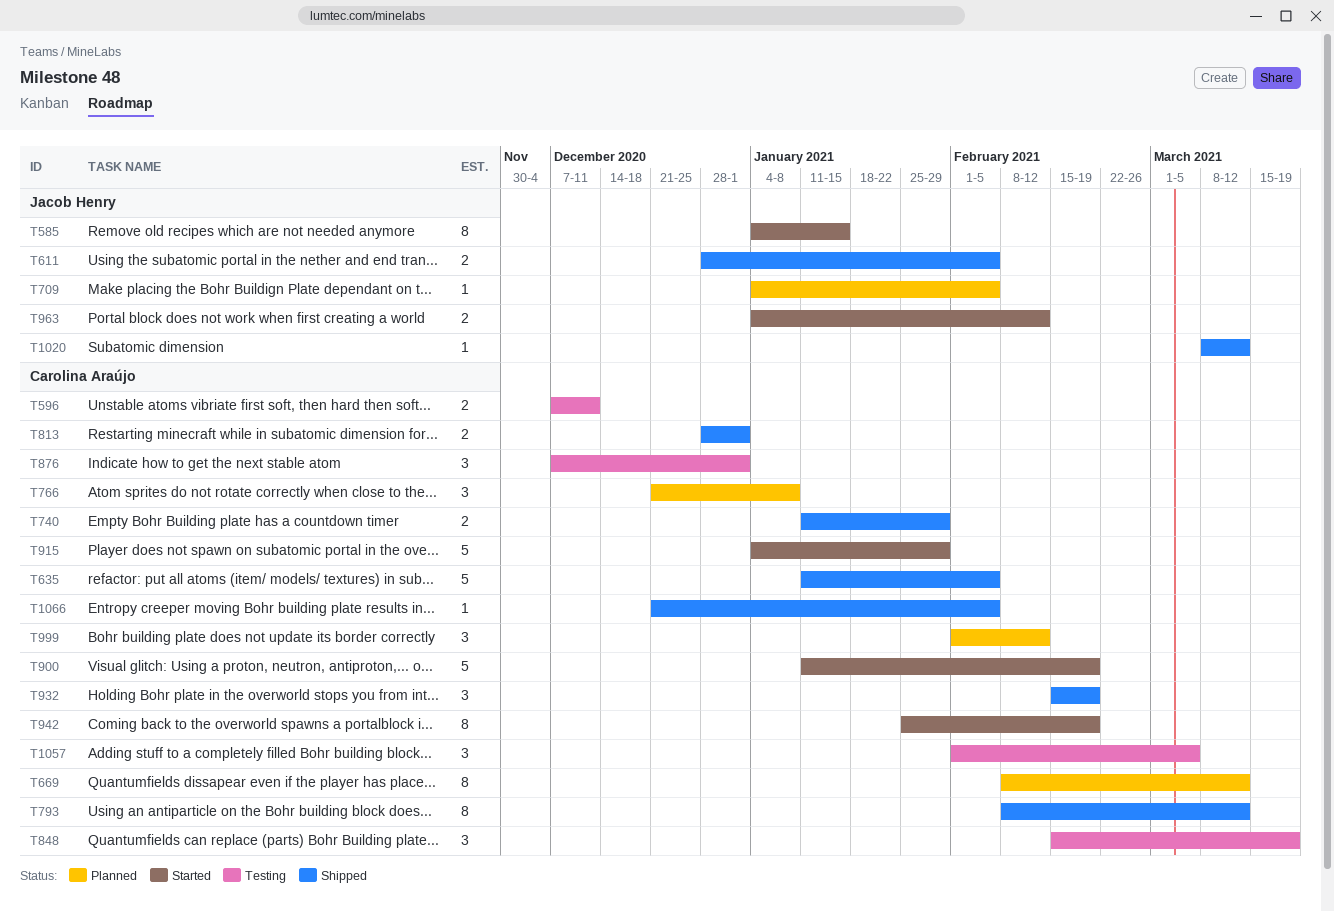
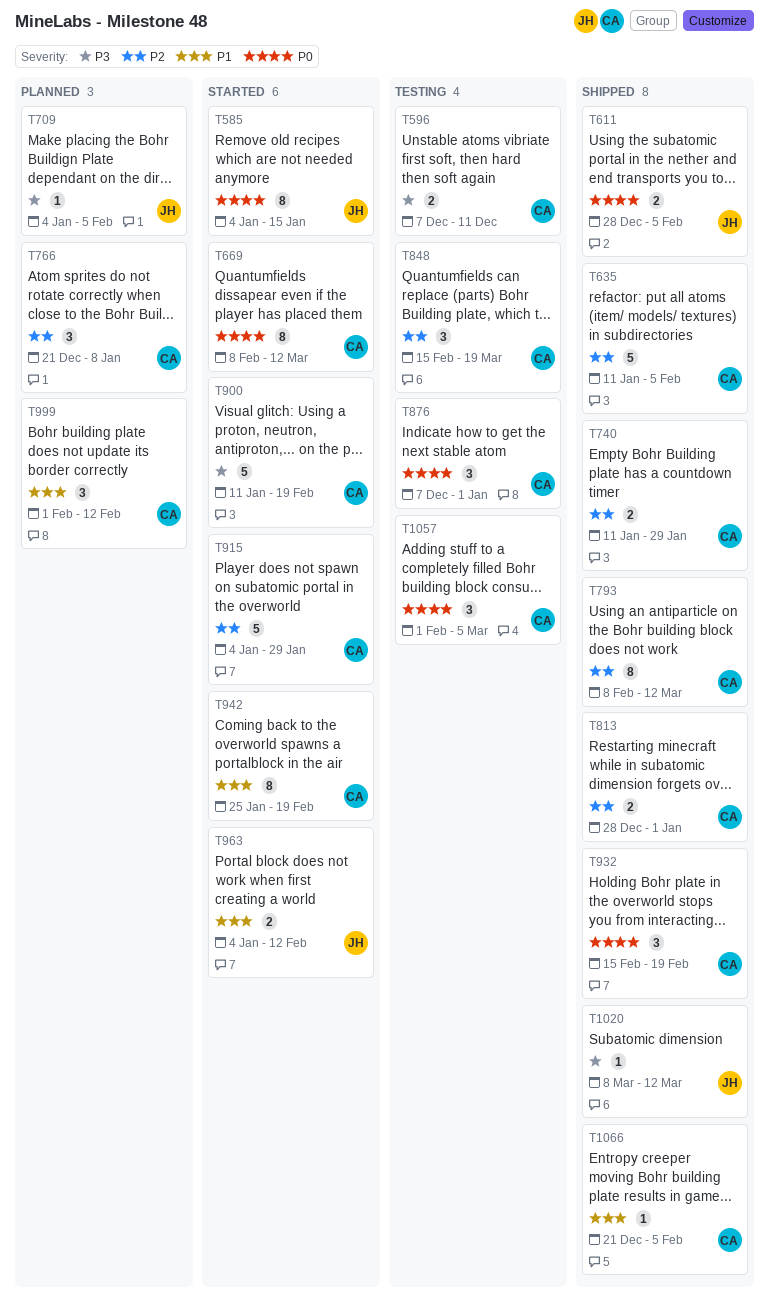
T669, status: Planned -> Started

